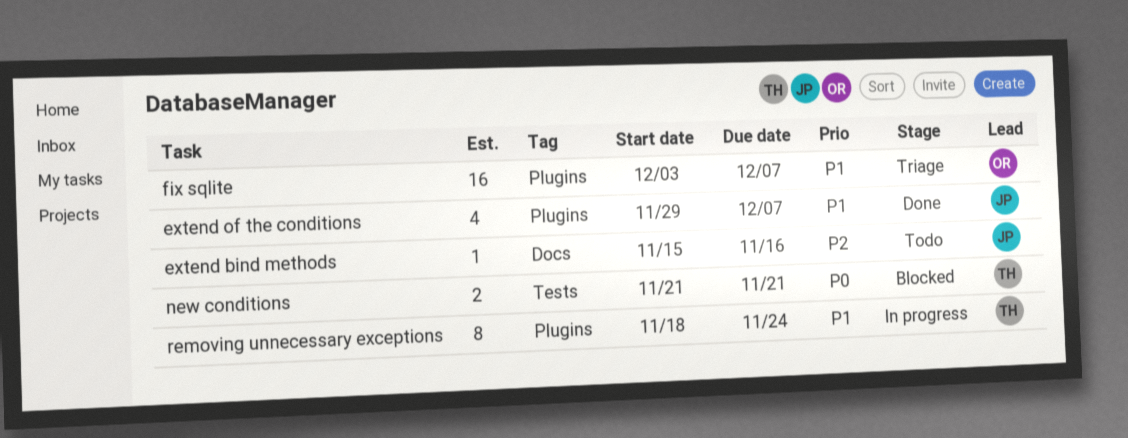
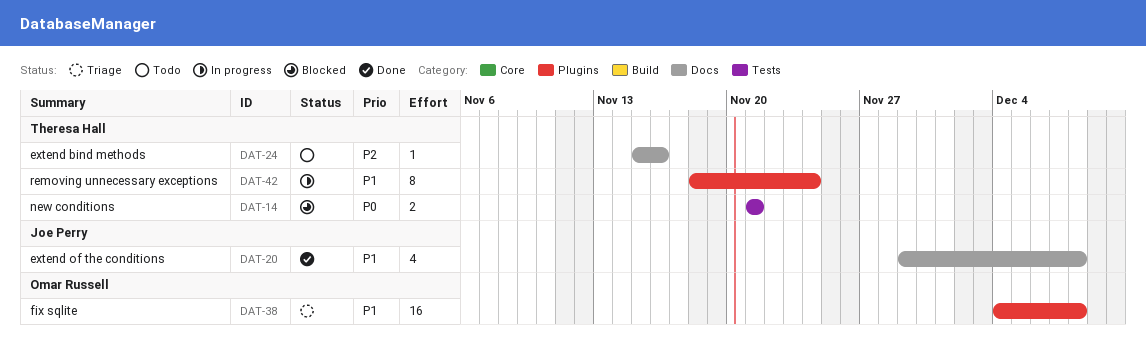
extend bind methods, owner: Joe Perry -> Theresa Hall
extend of the conditions, label: Plugins -> Docs
extend of the conditions, due: Dec 7 -> Dec 8
fix sqlite, start: Dec 3 -> Dec 4
fix sqlite, due: Dec 7 -> Dec 8

